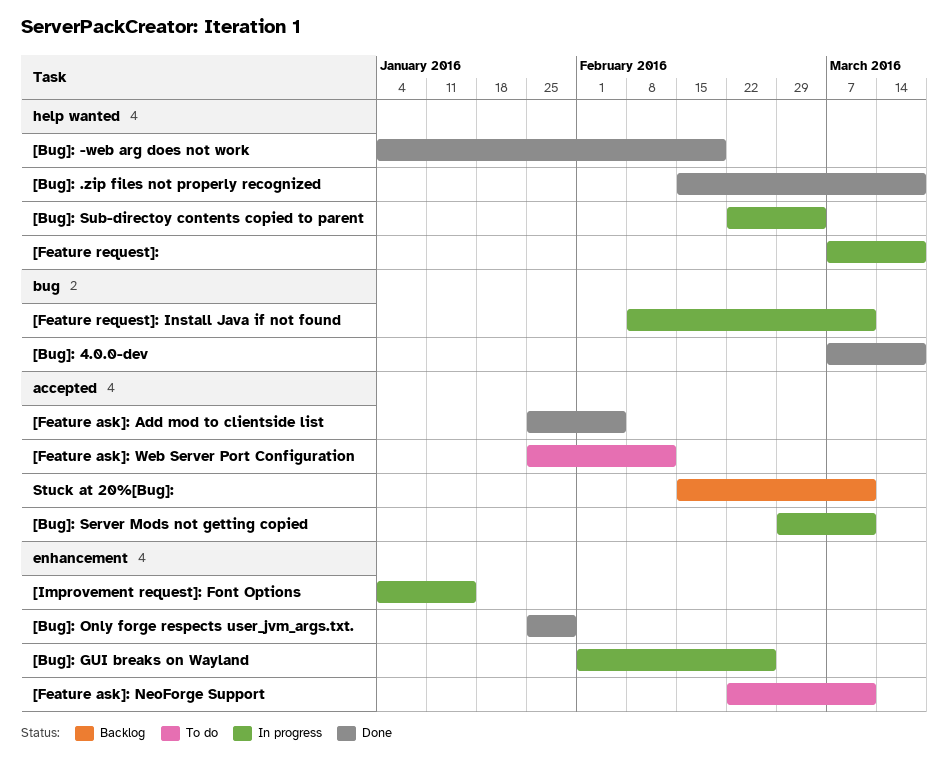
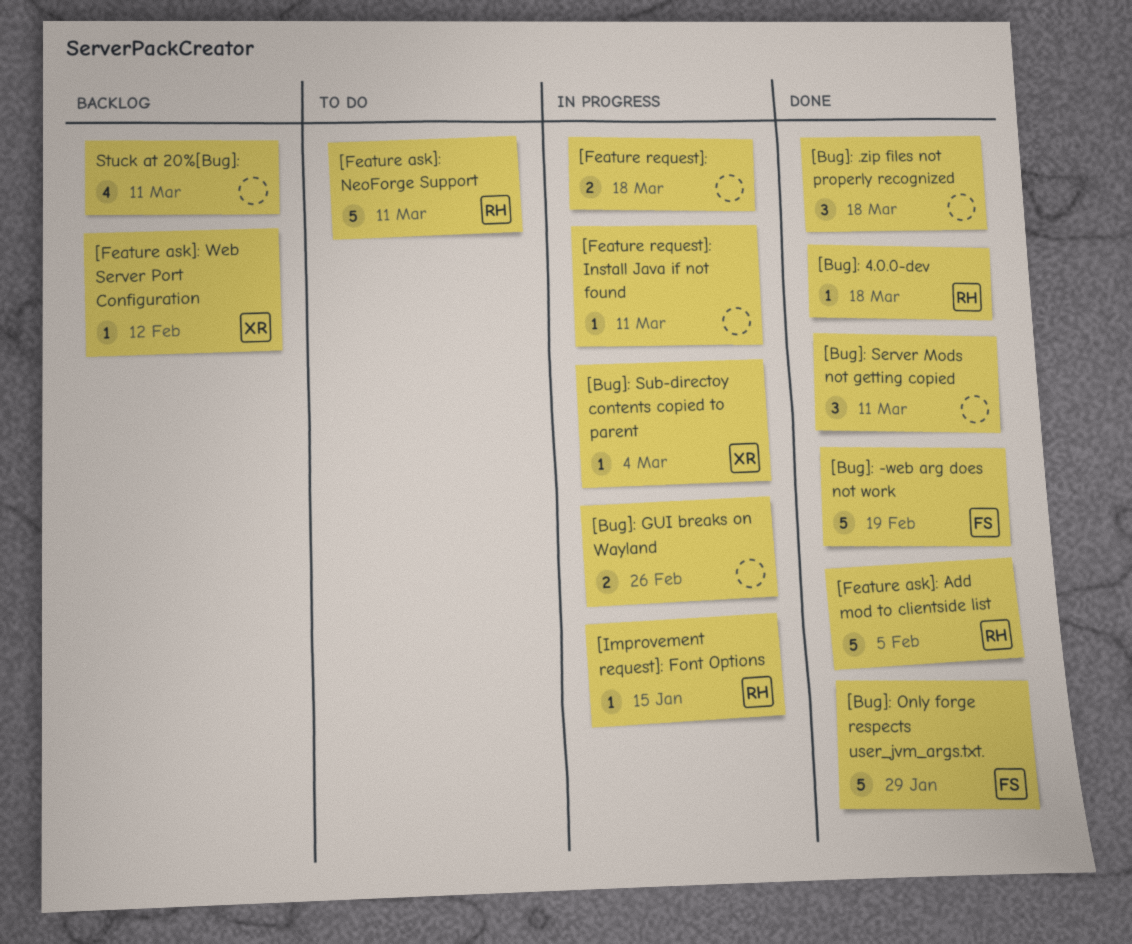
[Bug]: Server Mods not getting copied, status: In progress -> Done
[Feature ask]: Web Server Port Configuration, status: To do -> Backlog

